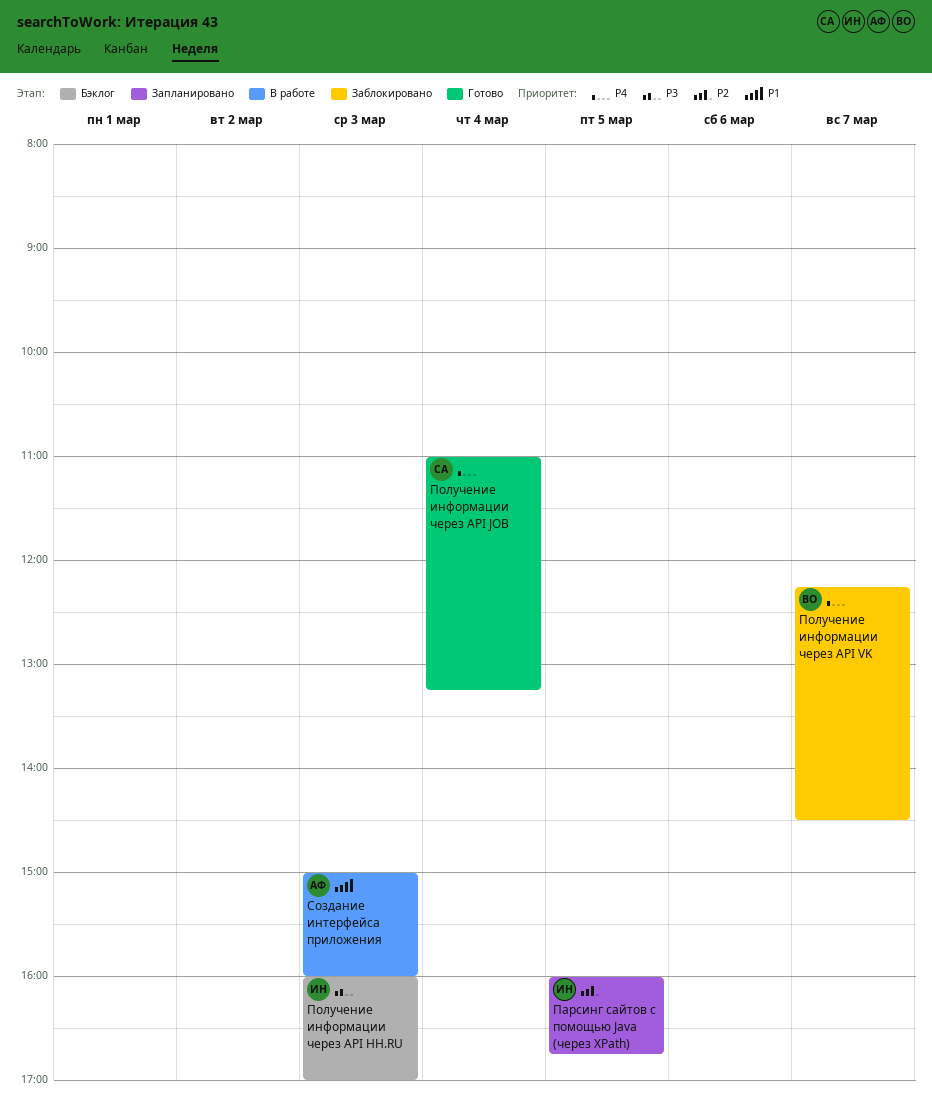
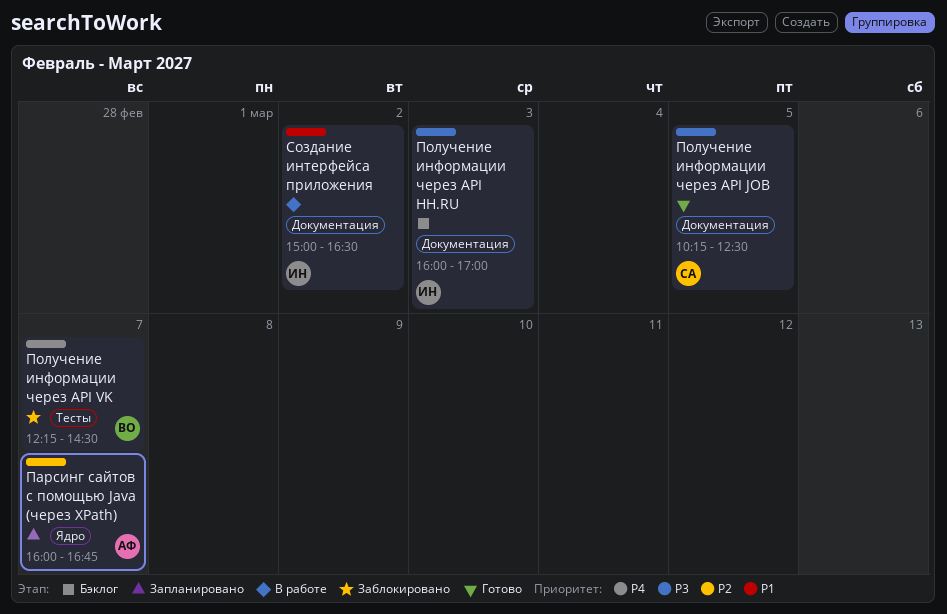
Парсинг сайтов с помощью Java (через XPath), owner: ИН -> АФ
Парсинг сайтов с помощью Java (через XPath), day: Mar 5 -> Mar 7
Получение информации через API JOB, priority: P4 -> P3
Получение информации через API JOB, day: Mar 4 -> Mar 5
Получение информации через API JOB, begins: 11:00 -> 10:15
Получение информации через API JOB, ends: 13:15 -> 12:30
Создание интерфейса приложения, owner: АФ -> ИН
Создание интерфейса приложения, day: Mar 3 -> Mar 2
Создание интерфейса приложения, ends: 16:00 -> 16:30

